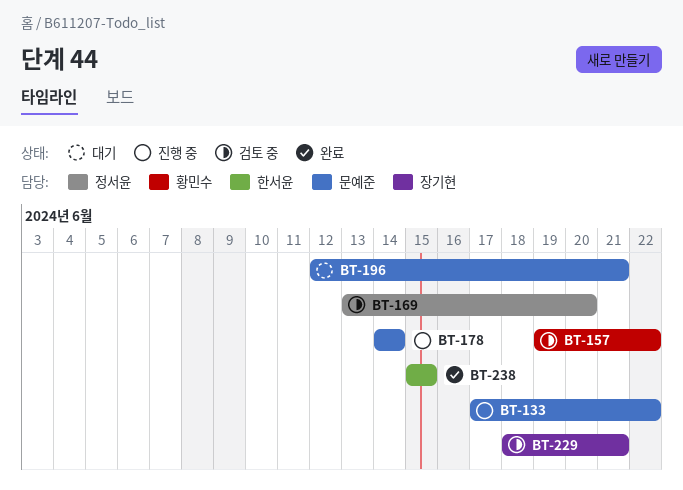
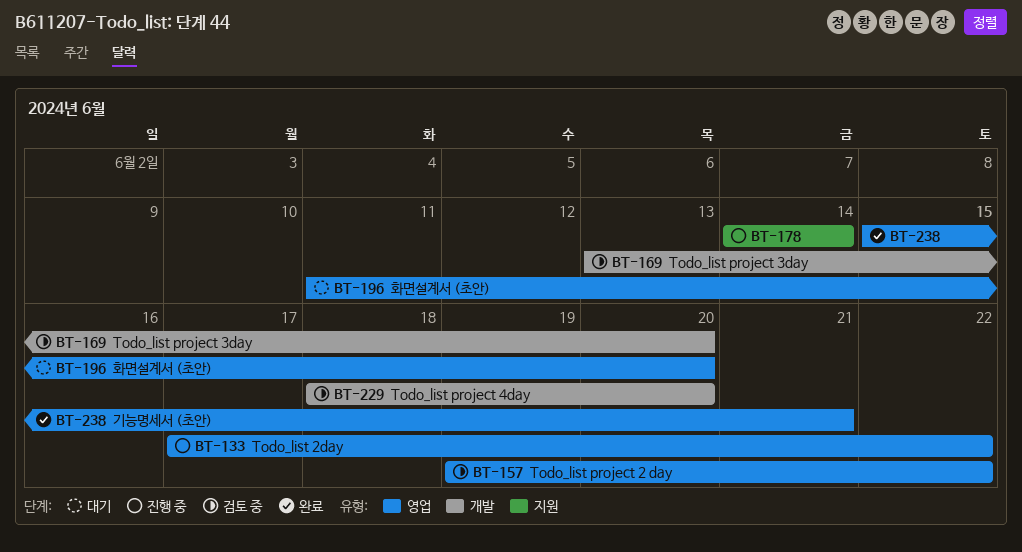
BT-196, start: Jun 12 -> Jun 11
BT-196, due: Jun 21 -> Jun 20
BT-229, due: Jun 21 -> Jun 20
BT-238, due: Jun 15 -> Jun 21

